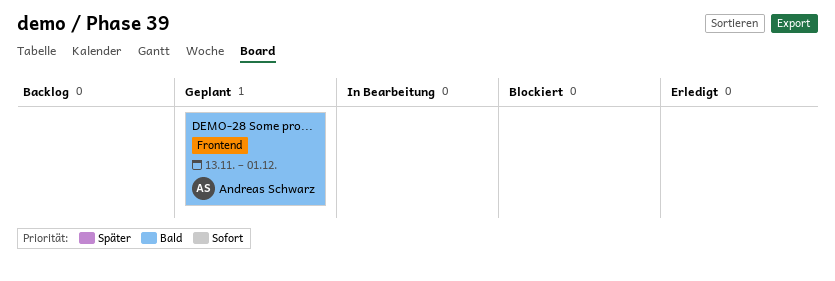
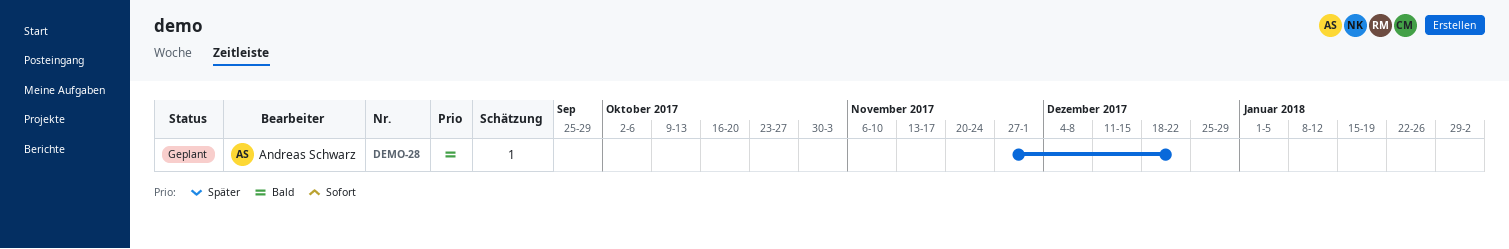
DEMO-28, start: Nov 13 -> Nov 27
DEMO-28, due: Dec 1 -> Dec 22

